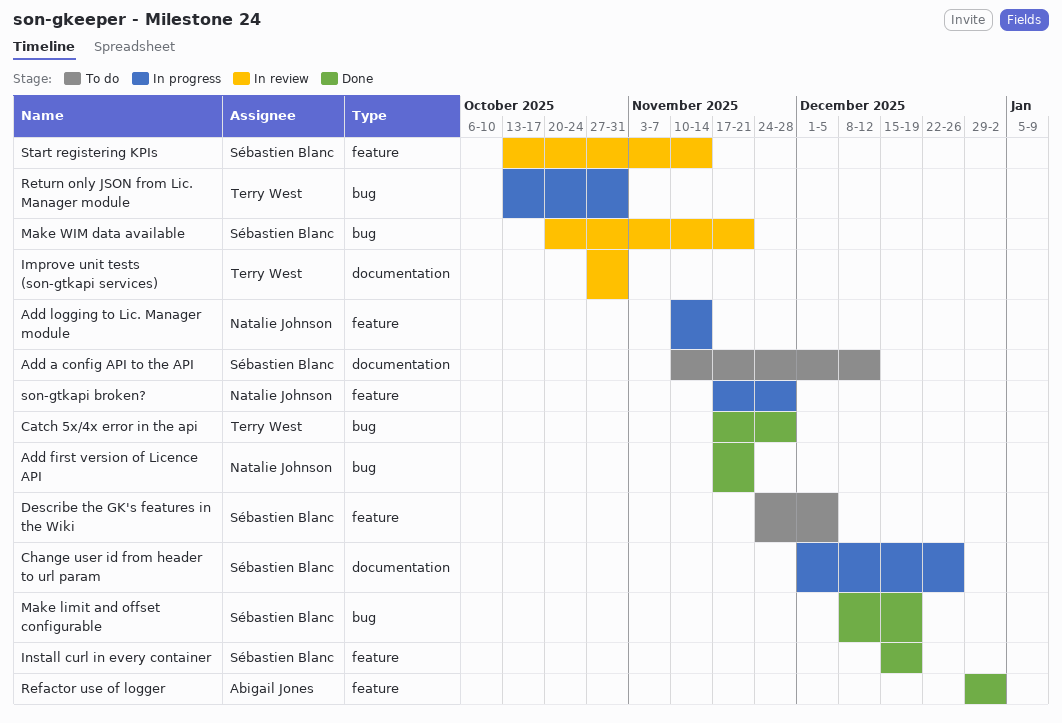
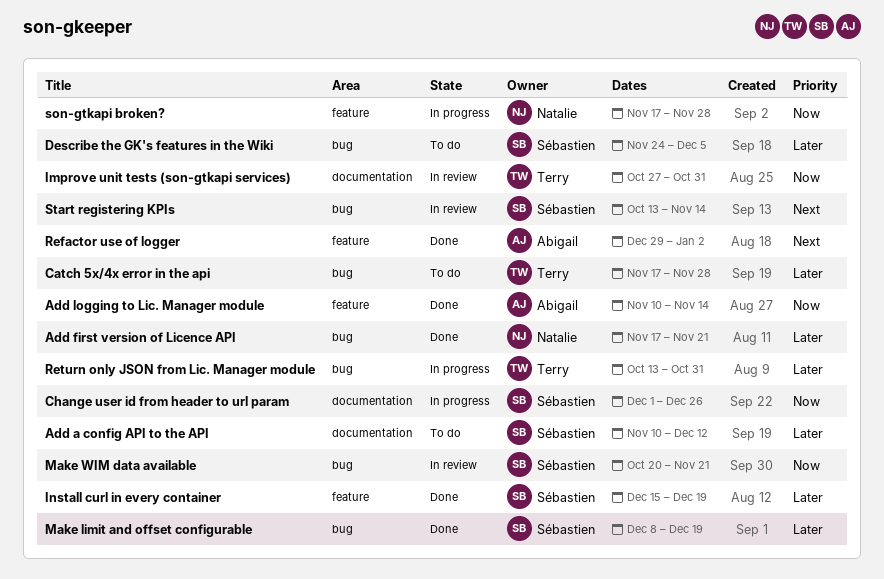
Add logging to Lic. Manager module, status: In progress -> Done
Add logging to Lic. Manager module, owner: Natalie Johnson -> Abigail Jones
Catch 5x/4x error in the api, status: Done -> To do
Describe the GK's features in the Wiki, label: feature -> bug
Start registering KPIs, label: feature -> bug

